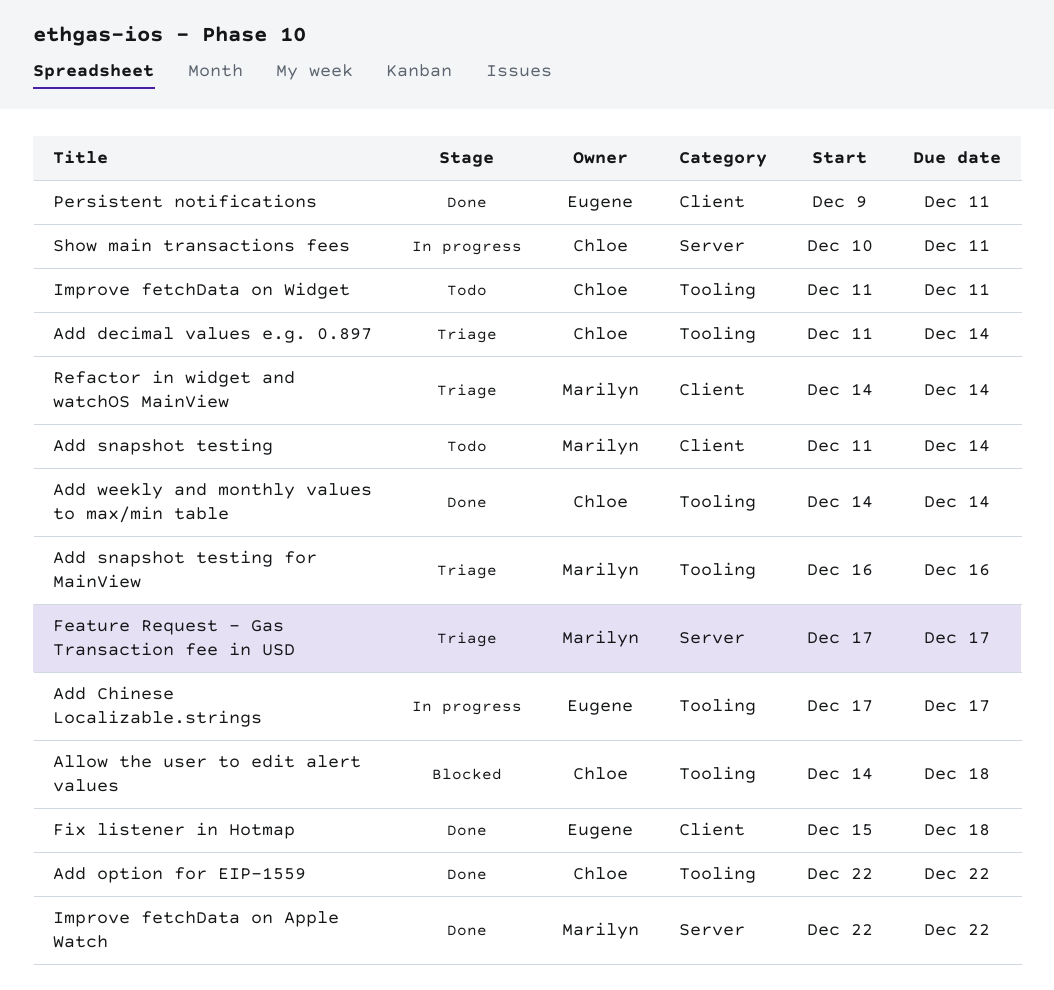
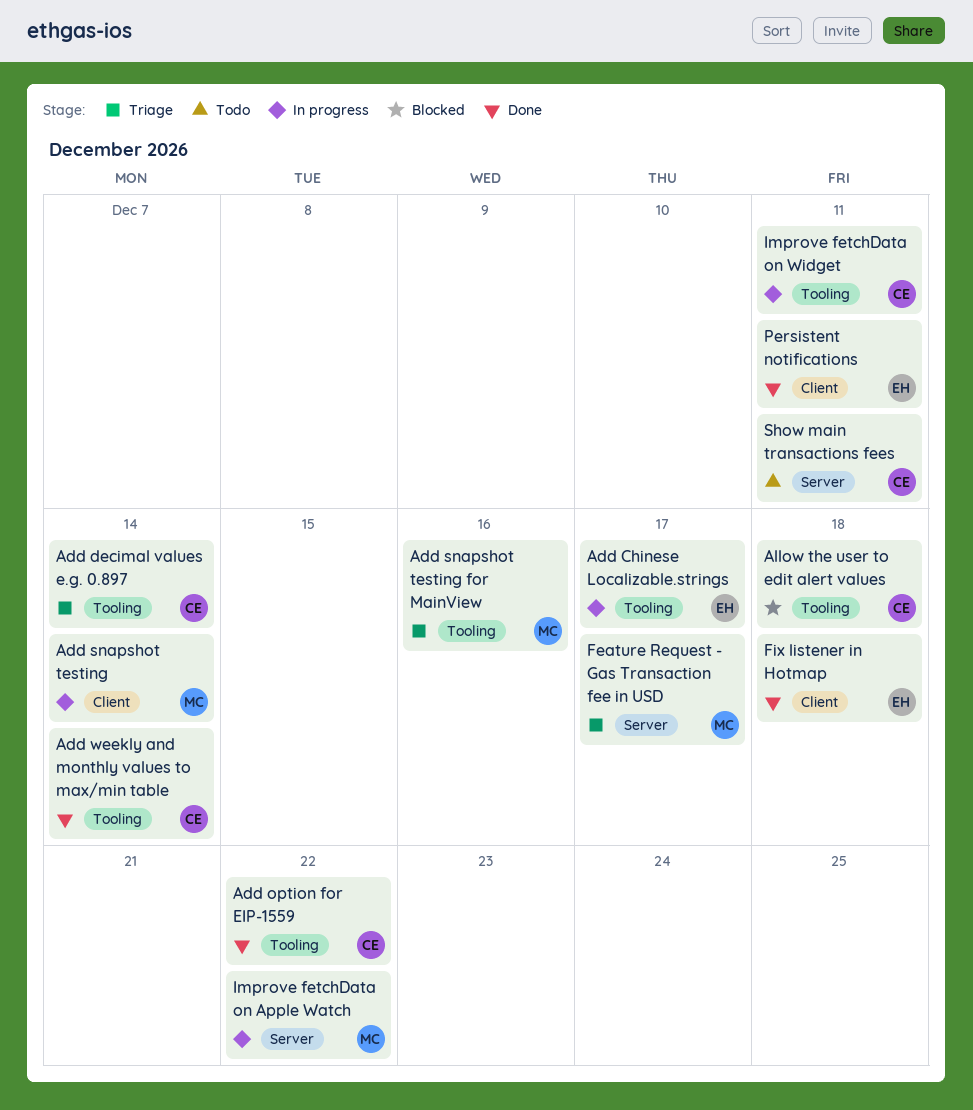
Add snapshot testing, status: Todo -> In progress
Improve fetchData on Apple Watch, status: Done -> In progress
Improve fetchData on Widget, status: Todo -> In progress
Refactor in widget and watchOS MainView: present -> none
Show main transactions fees, status: In progress -> Todo

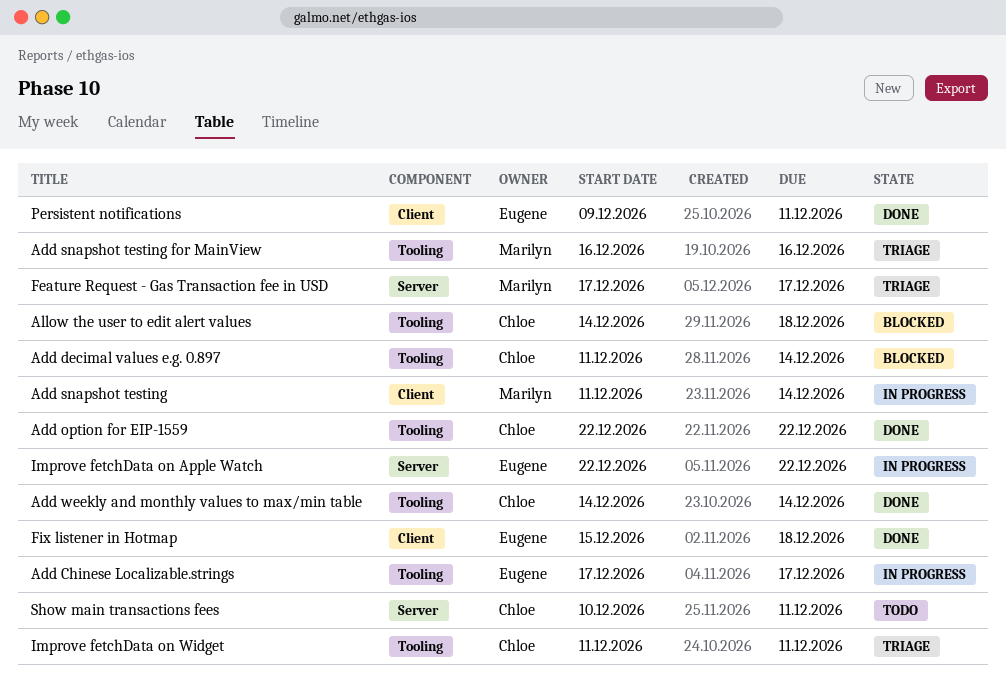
Add decimal values e.g. 0.897, status: Triage -> Blocked
Improve fetchData on Apple Watch, owner: Marilyn -> Eugene
Improve fetchData on Widget, status: In progress -> Triage

